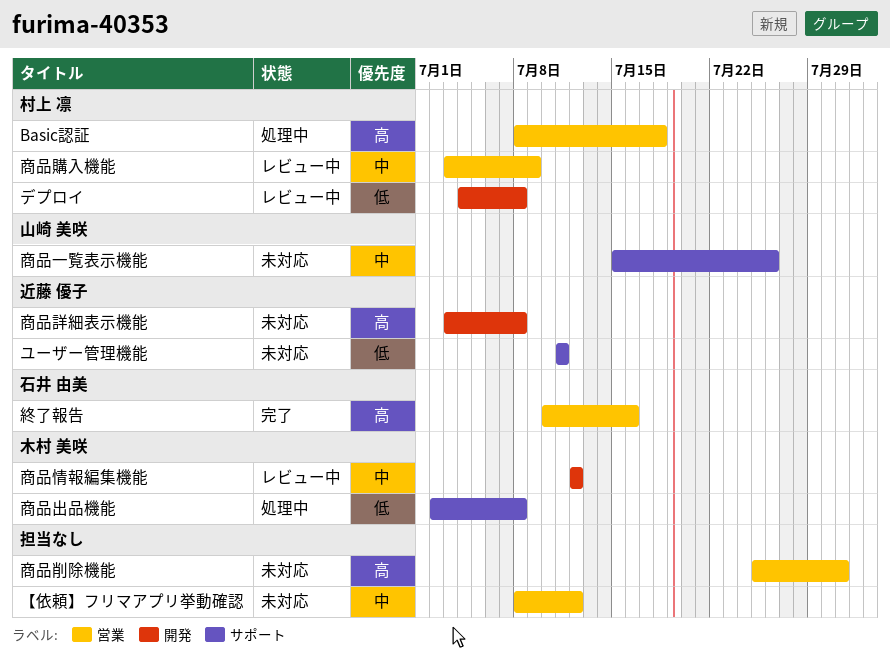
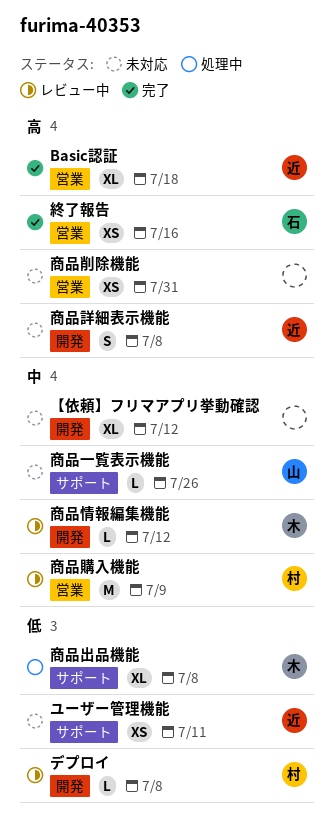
Basic認証, status: 処理中 -> 完了
Basic認証, owner: 村上 凛 -> 近藤 優子
【依頼】フリマアプリ挙動確認, label: 営業 -> 開発

